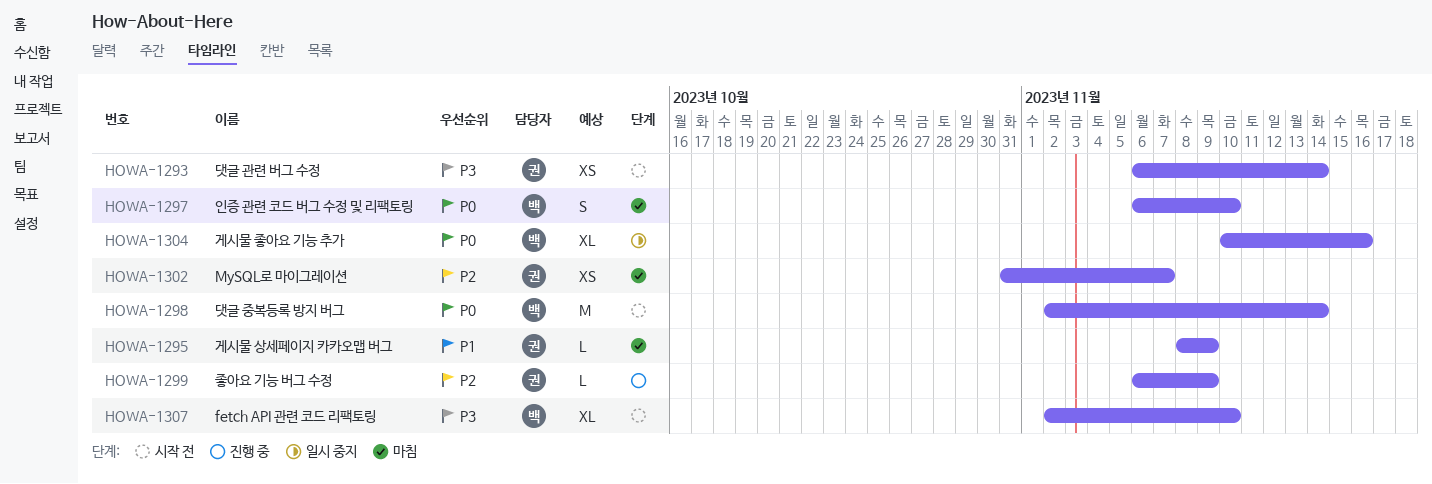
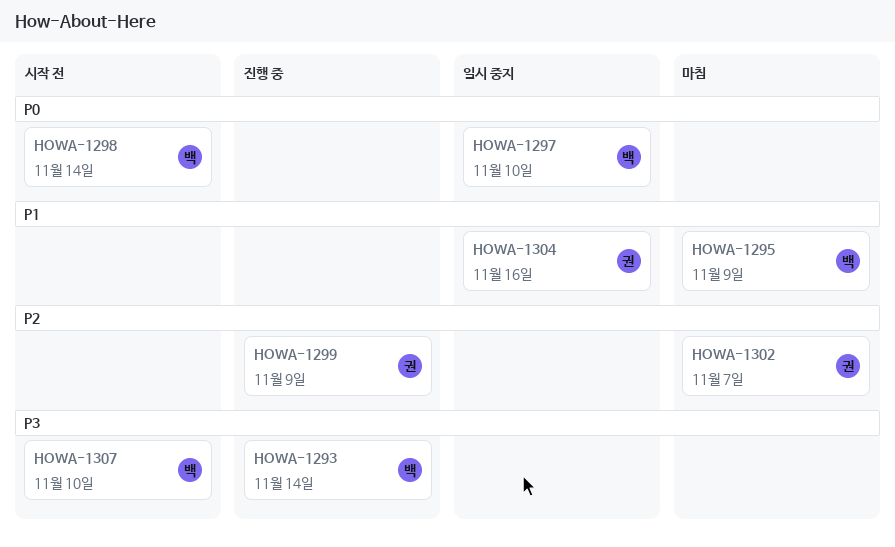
HOWA-1293, status: 시작 전 -> 진행 중
HOWA-1293, owner: 권 -> 백
HOWA-1295, owner: 권 -> 백
HOWA-1297, status: 마침 -> 일시 중지
HOWA-1304, owner: 백 -> 권
HOWA-1304, priority: P0 -> P1

